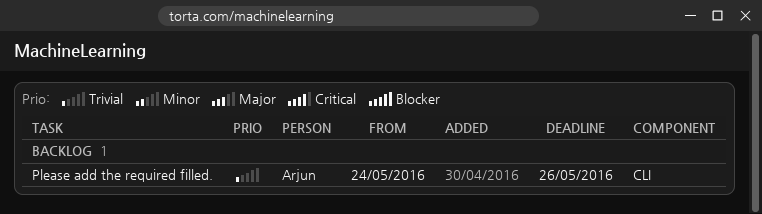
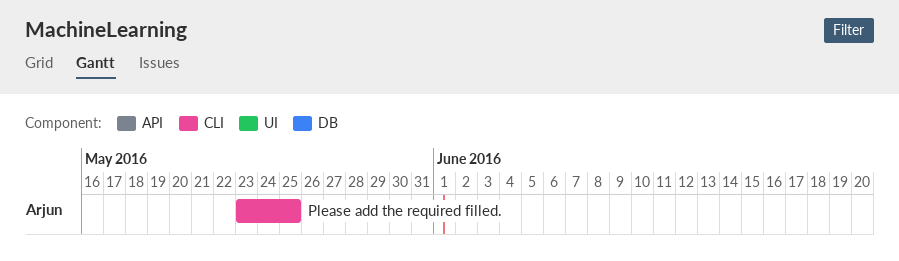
Please add the required filled., start: May 24 -> May 23
Please add the required filled., due: May 26 -> May 25

